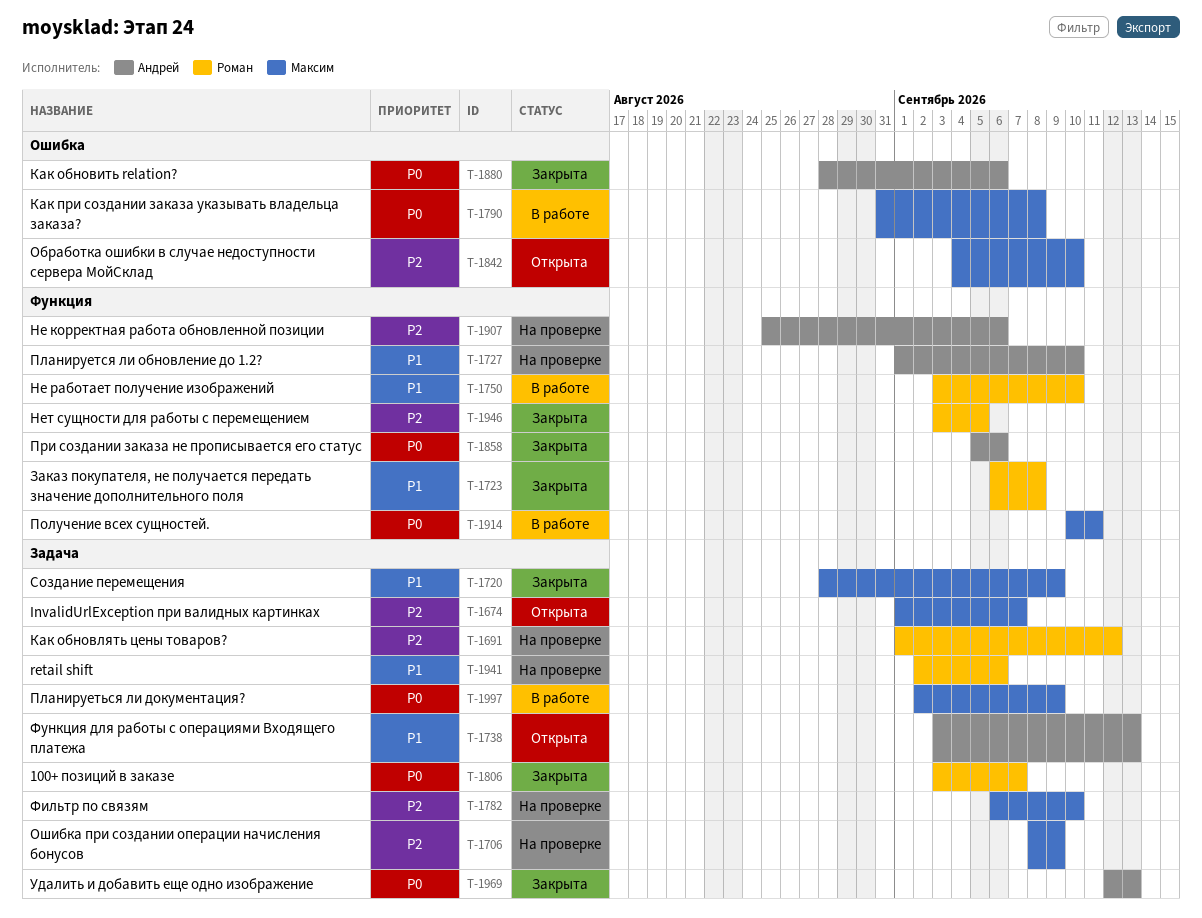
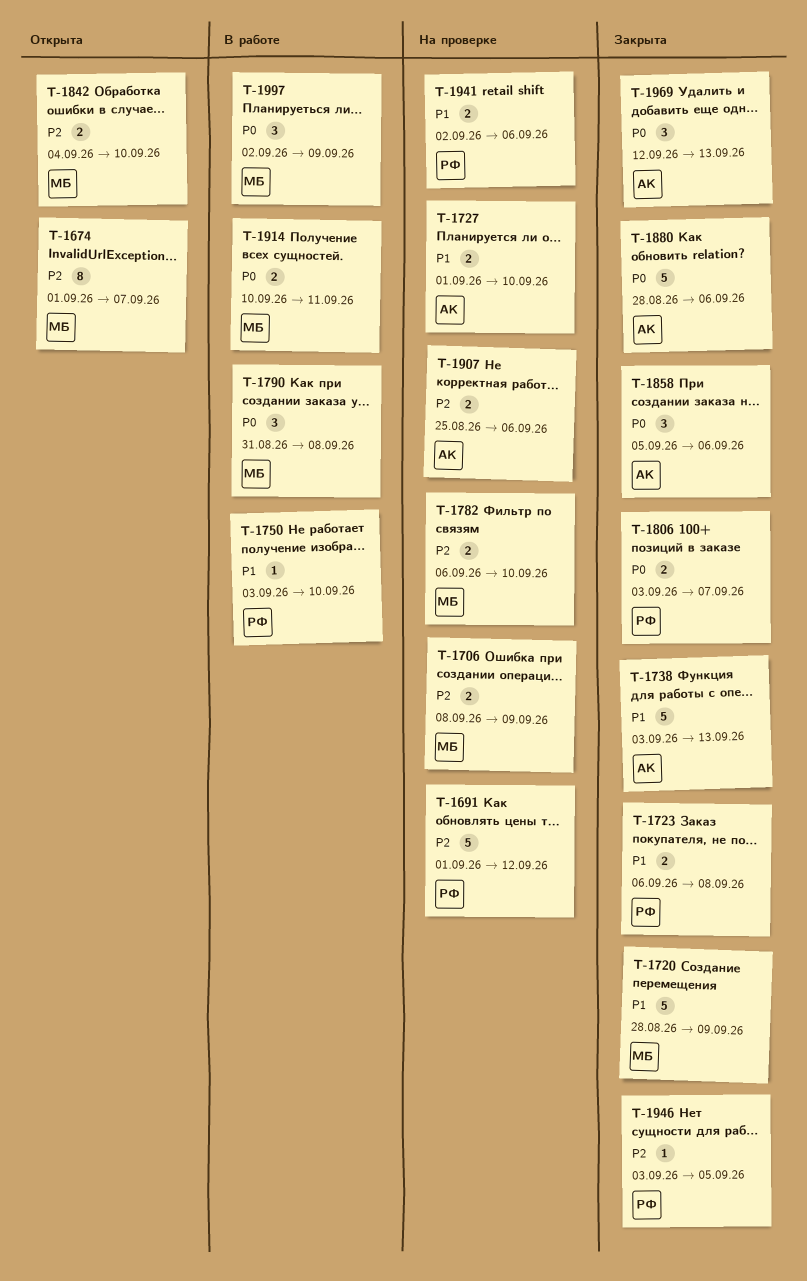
T-1738, status: Открыта -> Закрыта

